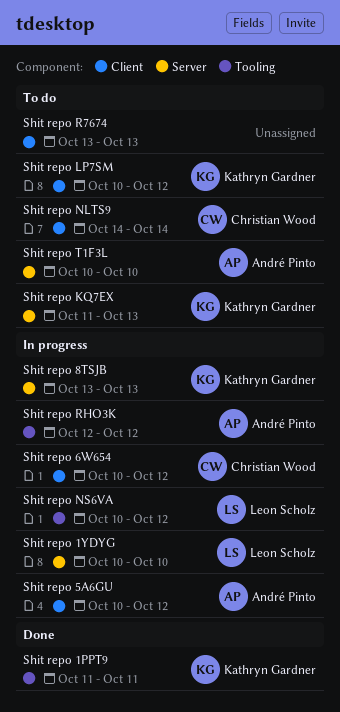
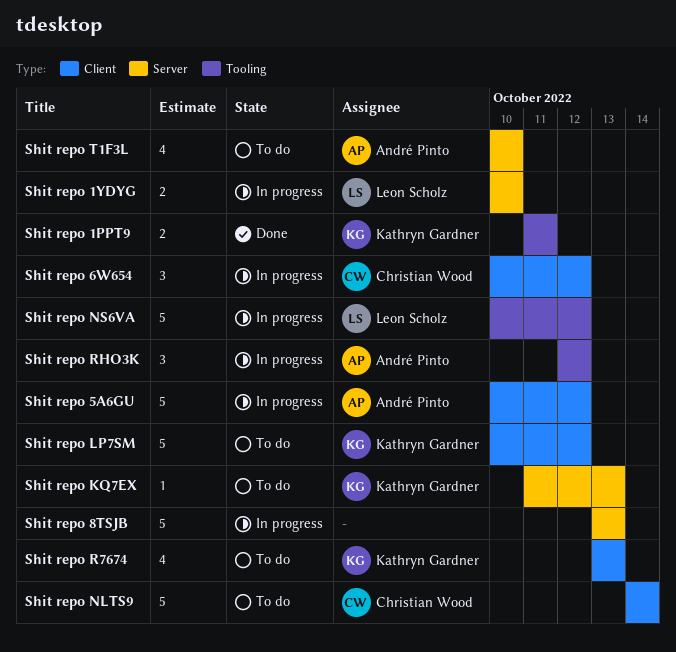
Shit repo 8TSJB, owner: Kathryn Gardner -> none
Shit repo R7674, owner: none -> Kathryn Gardner

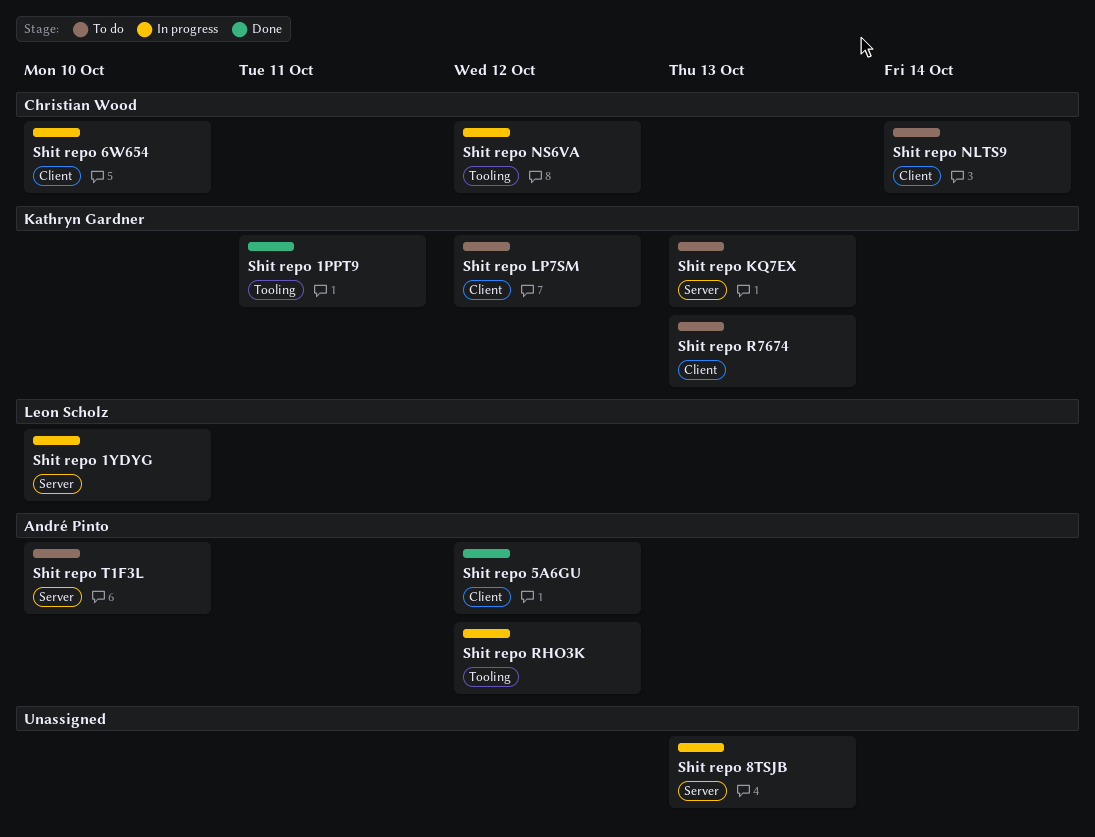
Shit repo 5A6GU, status: In progress -> Done
Shit repo 6W654, due: Oct 12 -> Oct 10
Shit repo NS6VA, owner: Leon Scholz -> Christian Wood

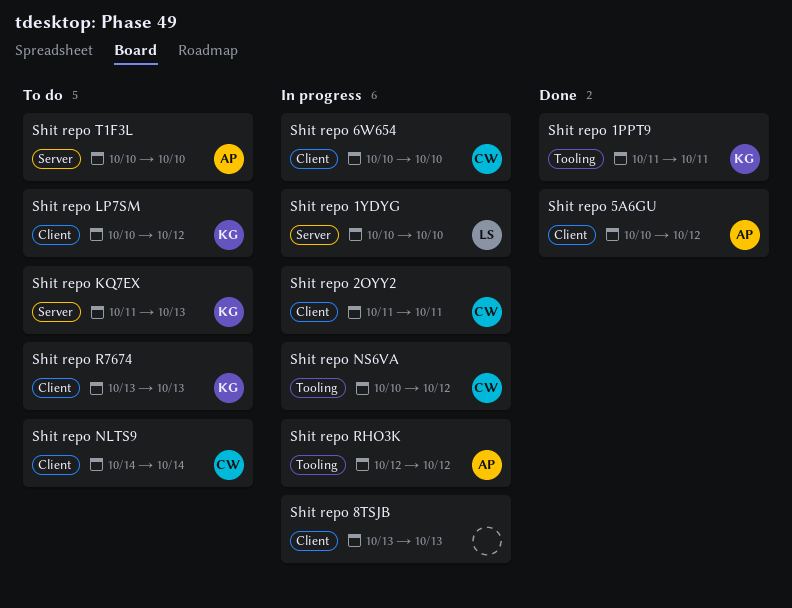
Shit repo 2OYY2: none -> present
Shit repo 8TSJB, label: Server -> Client

